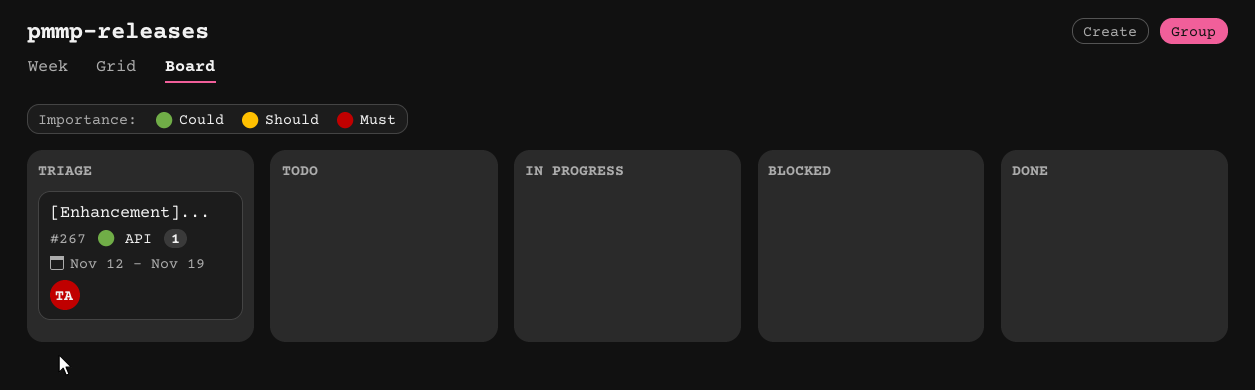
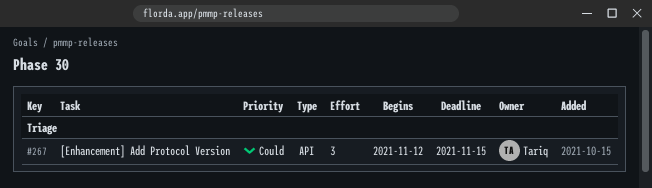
#267, estimate: 1 -> 3
#267, due: Nov 19 -> Nov 15

